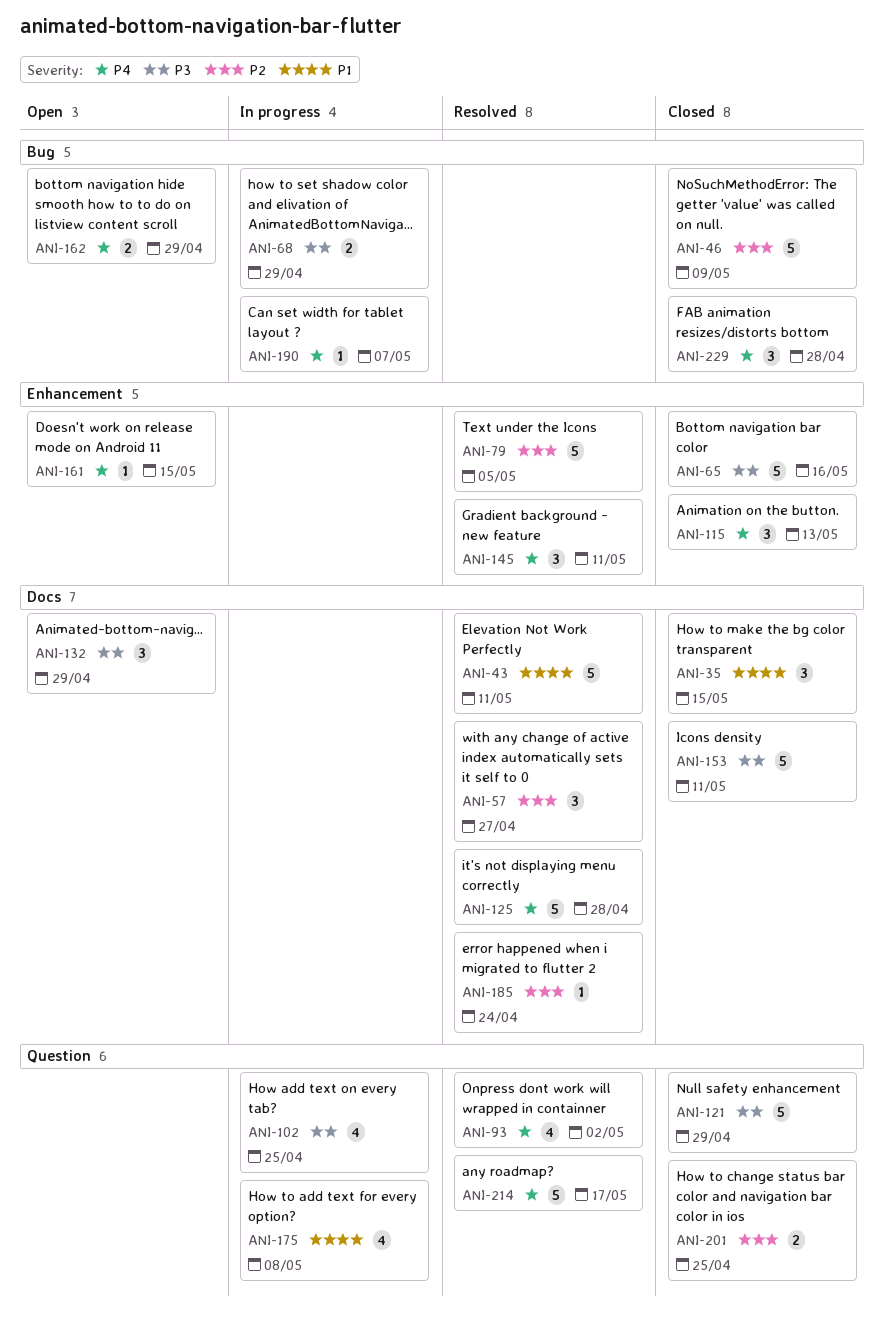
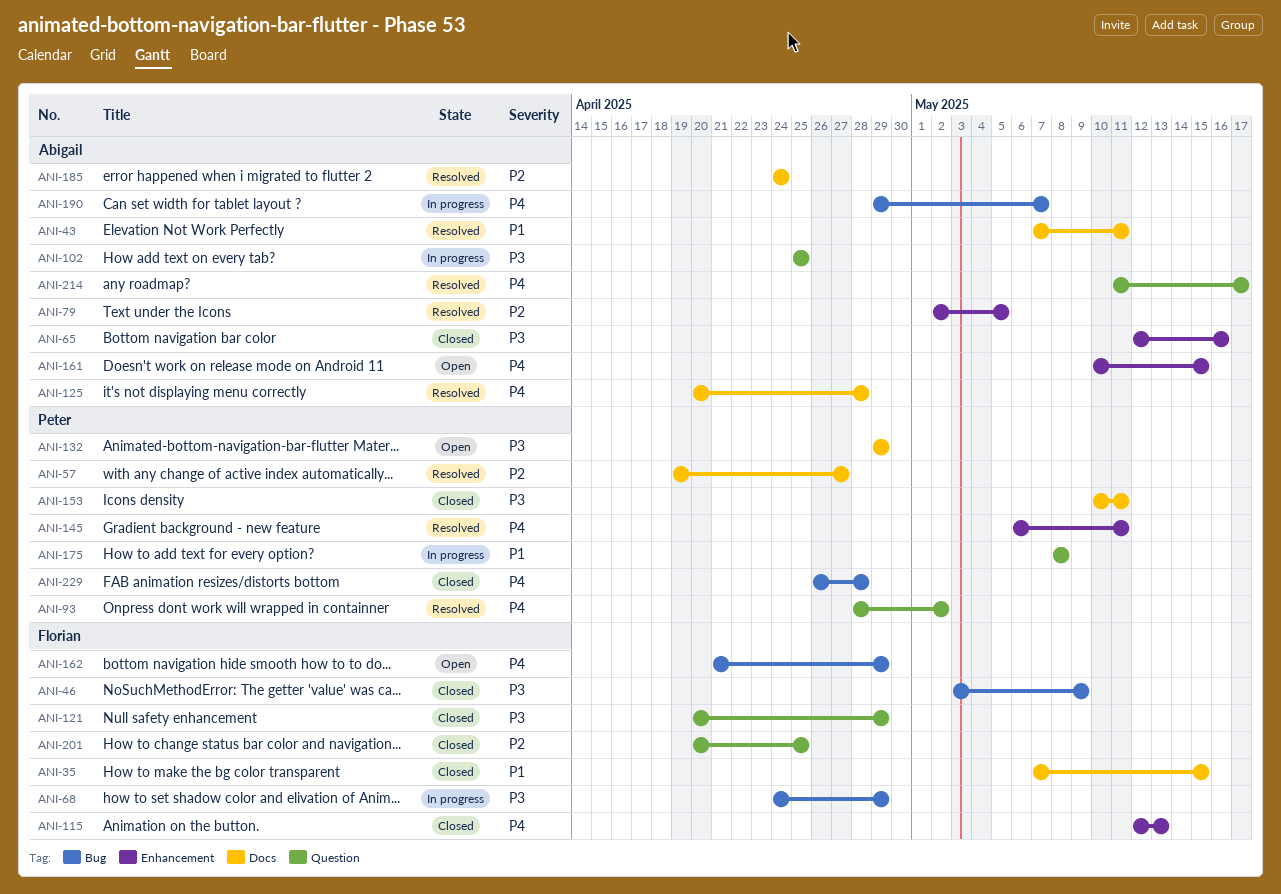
ANI-46, priority: P2 -> P3

